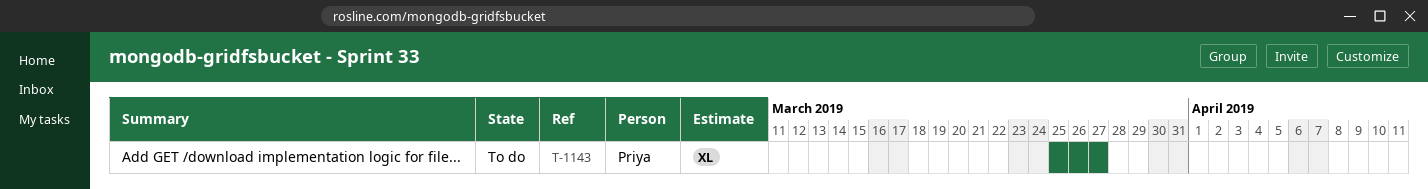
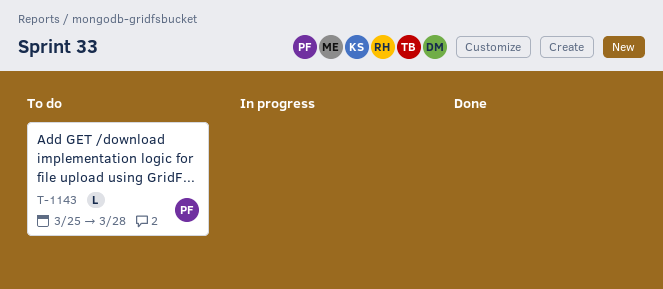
T-1143, estimate: XL -> L
T-1143, due: Mar 27 -> Mar 28

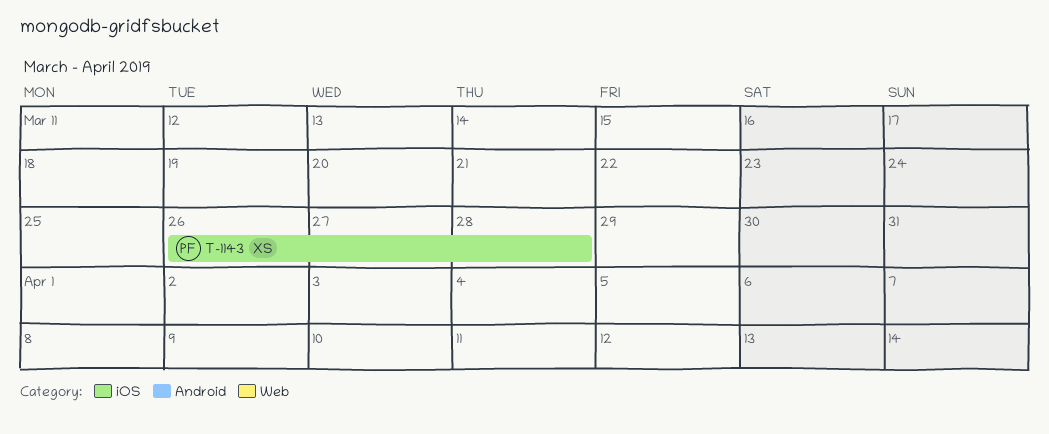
T-1143, estimate: L -> XS
T-1143, start: Mar 25 -> Mar 26

